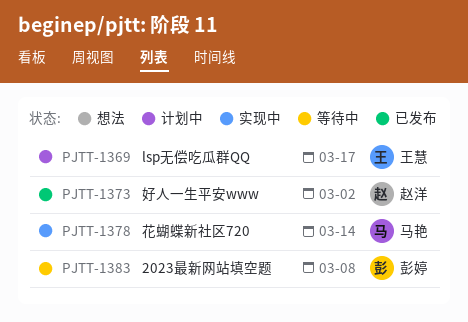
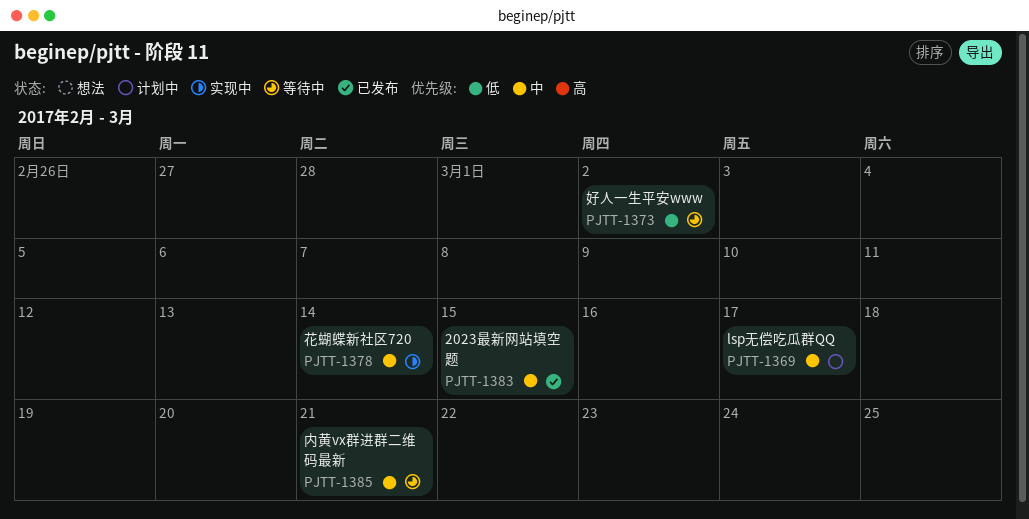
PJTT-1373, status: 已发布 -> 等待中
PJTT-1383, status: 等待中 -> 已发布
PJTT-1383, due: Mar 8 -> Mar 15
PJTT-1385: none -> present

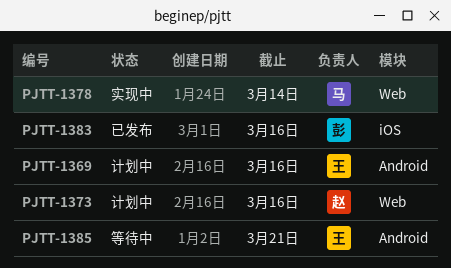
PJTT-1369, due: Mar 17 -> Mar 16
PJTT-1373, status: 等待中 -> 计划中
PJTT-1373, due: Mar 2 -> Mar 16
PJTT-1383, due: Mar 15 -> Mar 16

